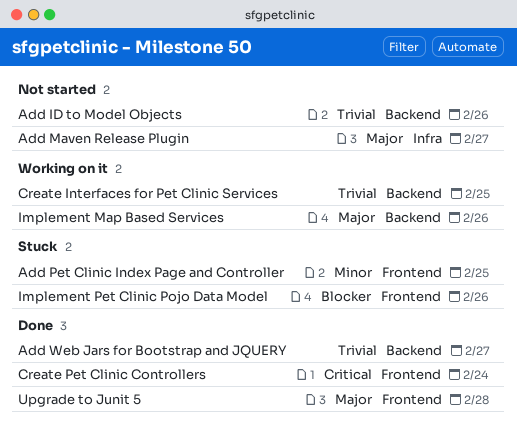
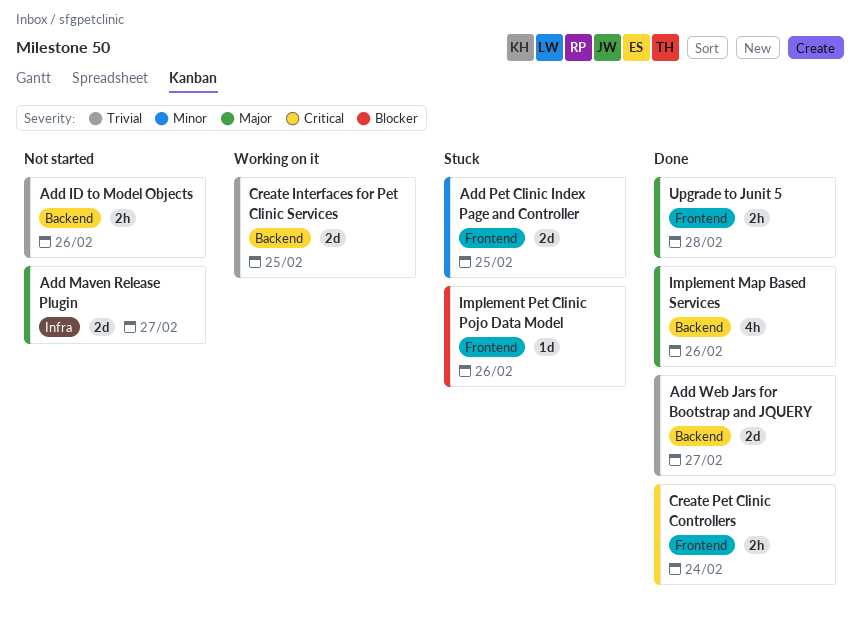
Implement Map Based Services, status: Working on it -> Done

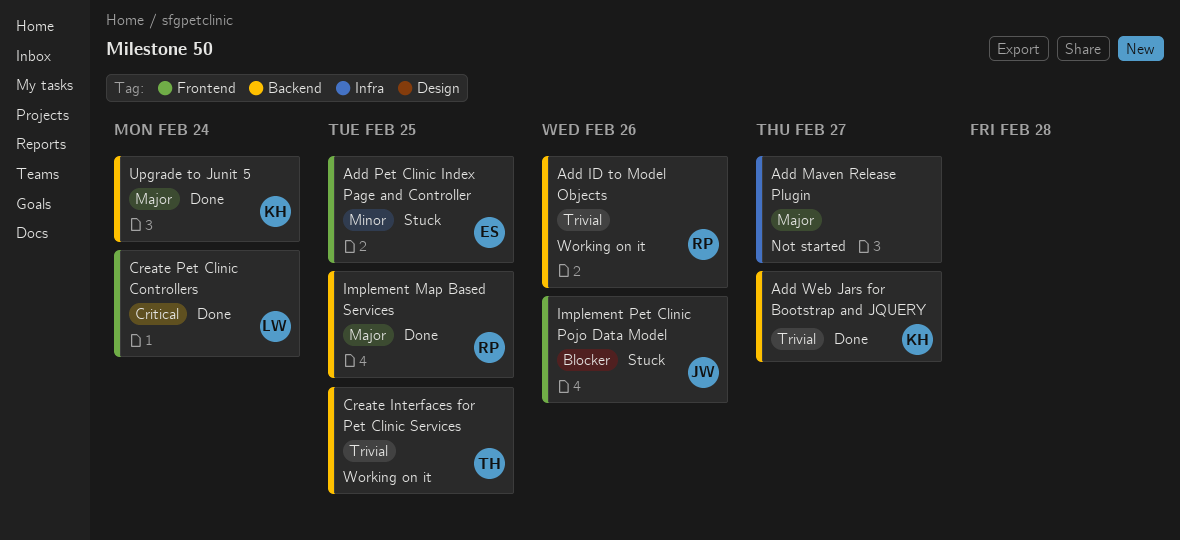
Add ID to Model Objects, status: Not started -> Working on it
Implement Map Based Services, due: Feb 26 -> Feb 25
Upgrade to Junit 5, label: Frontend -> Backend
Upgrade to Junit 5, due: Feb 28 -> Feb 24

